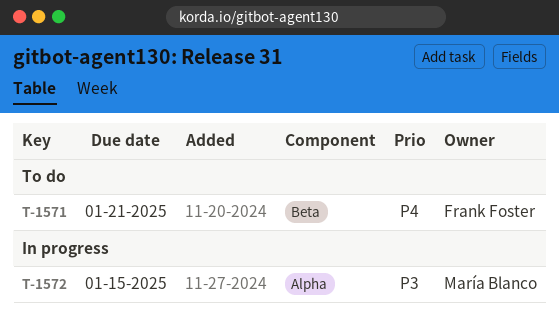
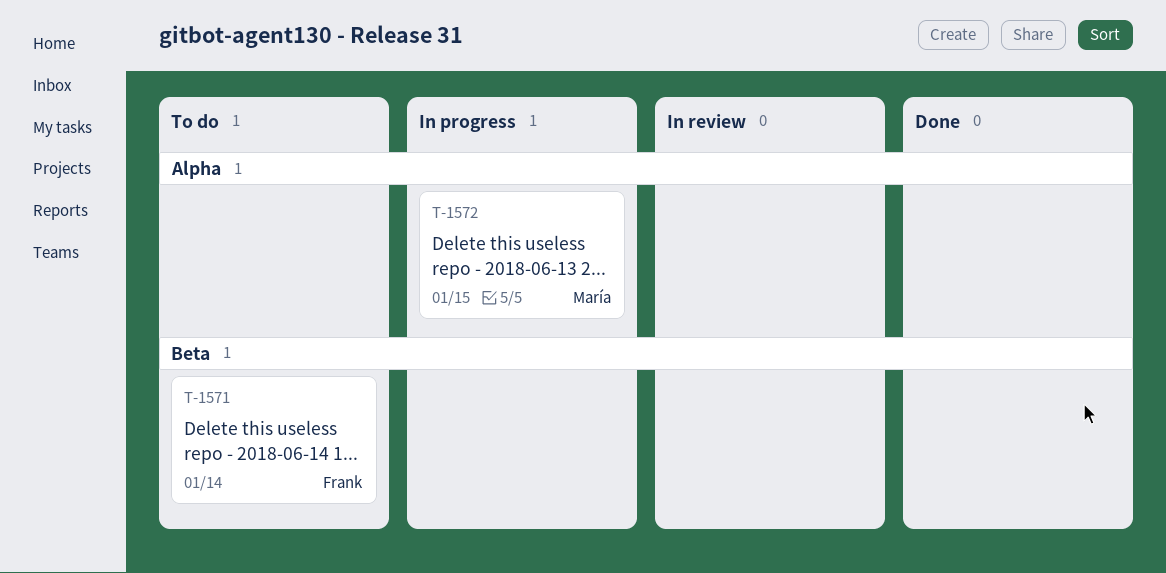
T-1571, due: Jan 21 -> Jan 14

